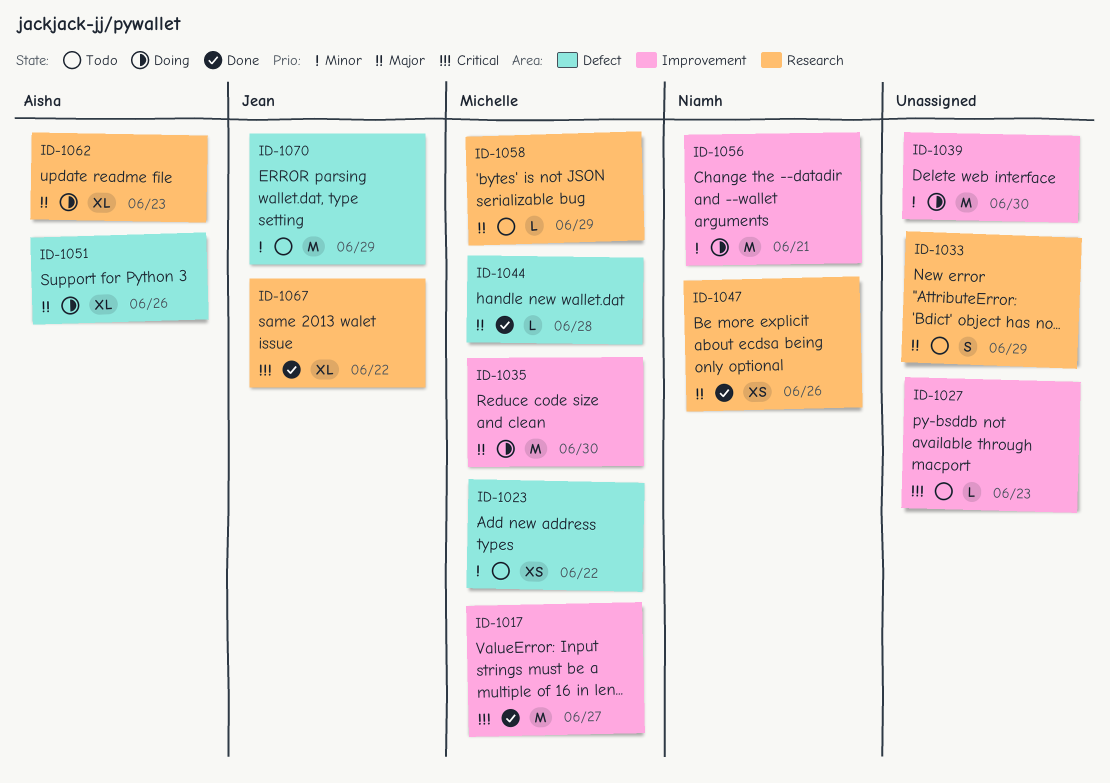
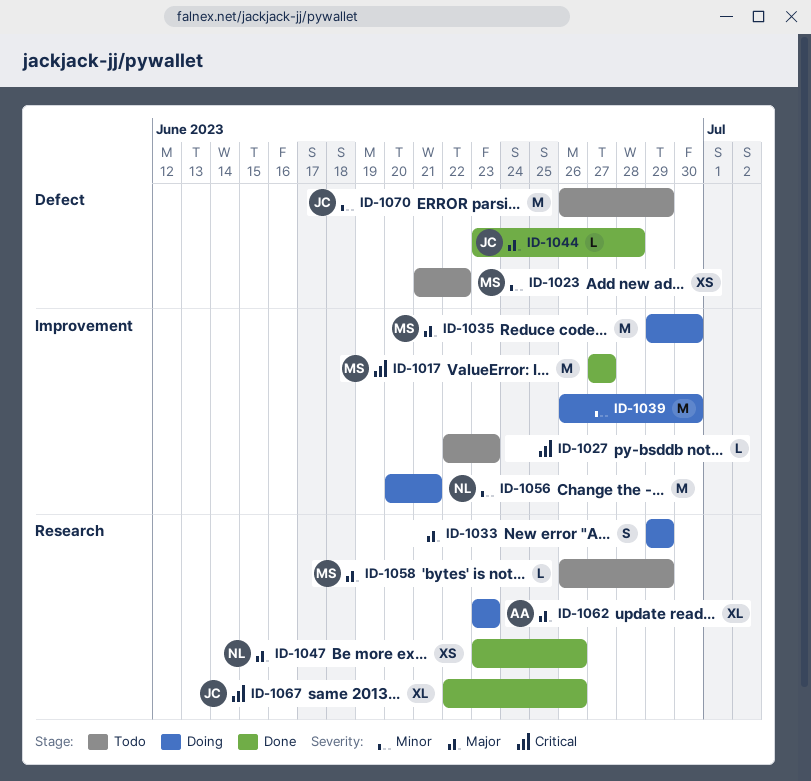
ID-1033, status: Todo -> Doing
ID-1044, owner: Michelle -> Jean
ID-1051: present -> none
ID-1067, due: Jun 22 -> Jun 26

